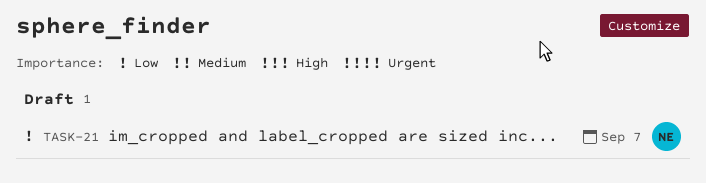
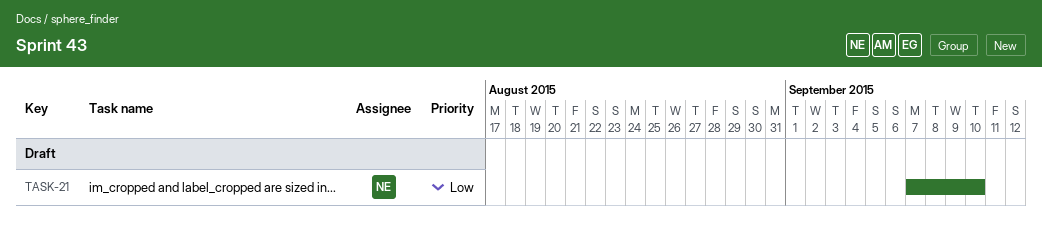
TASK-21, due: Sep 7 -> Sep 10

